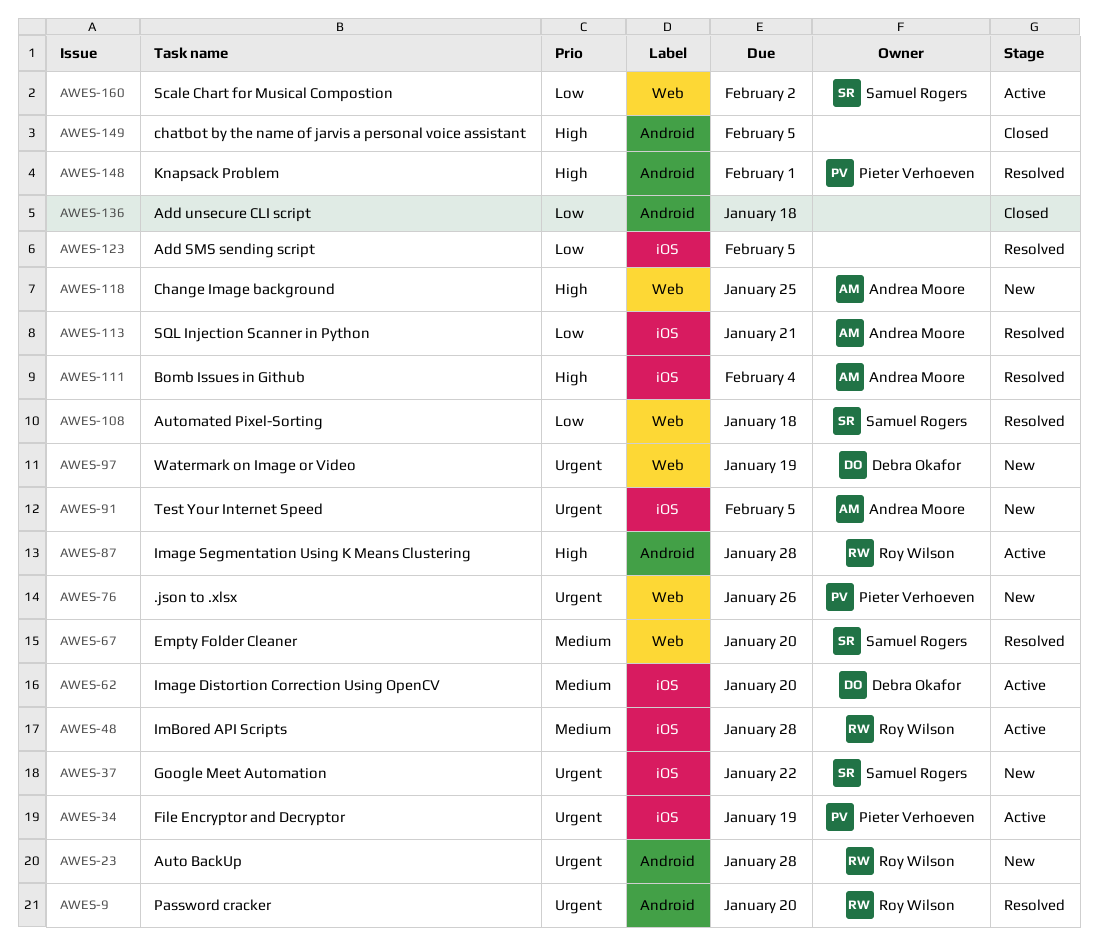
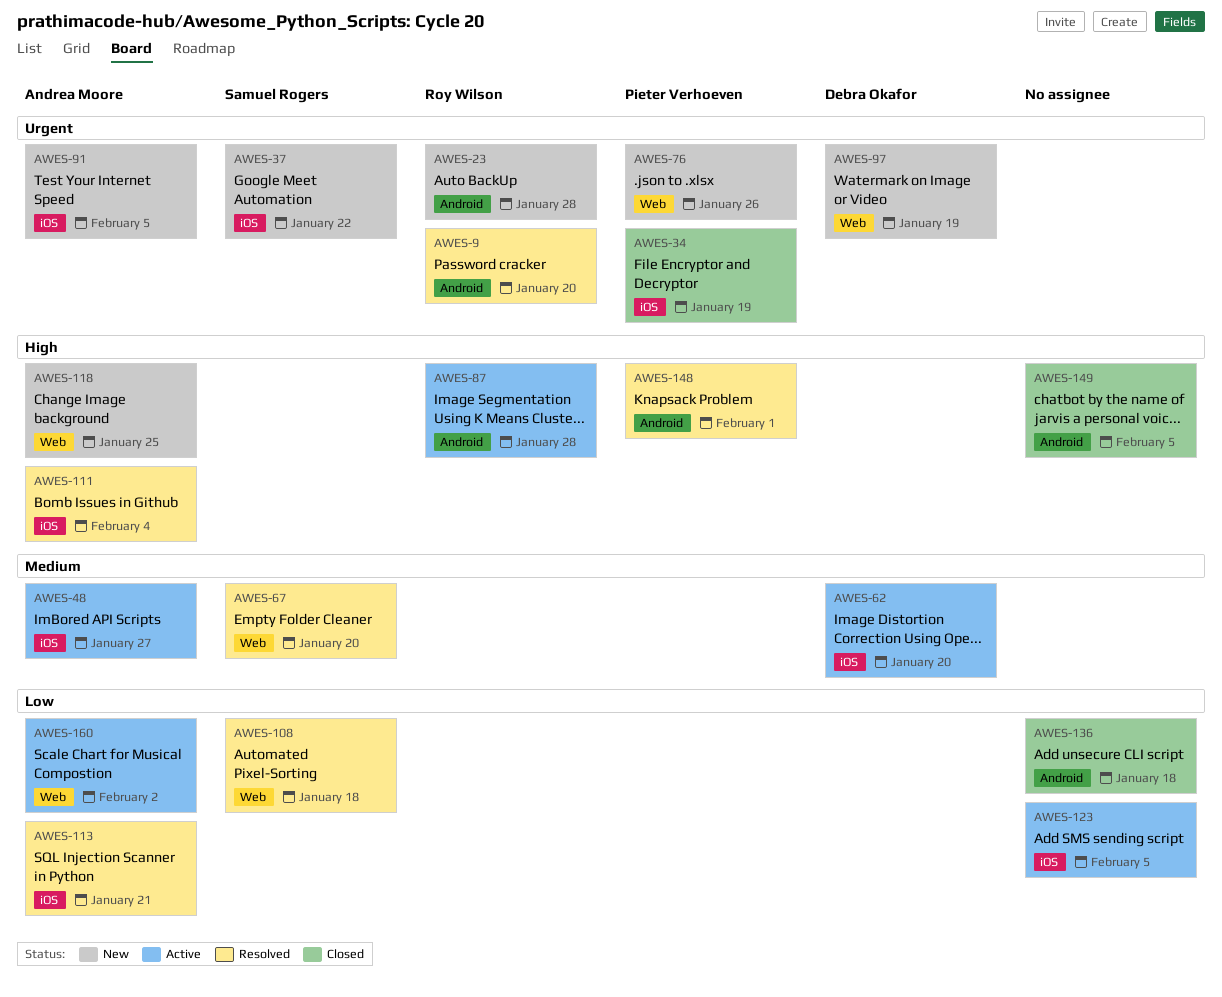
AWES-34, status: Active -> Closed
AWES-48, owner: Roy Wilson -> Andrea Moore
AWES-48, due: Jan 28 -> Jan 27
AWES-123, status: Resolved -> Active
AWES-160, owner: Samuel Rogers -> Andrea Moore

